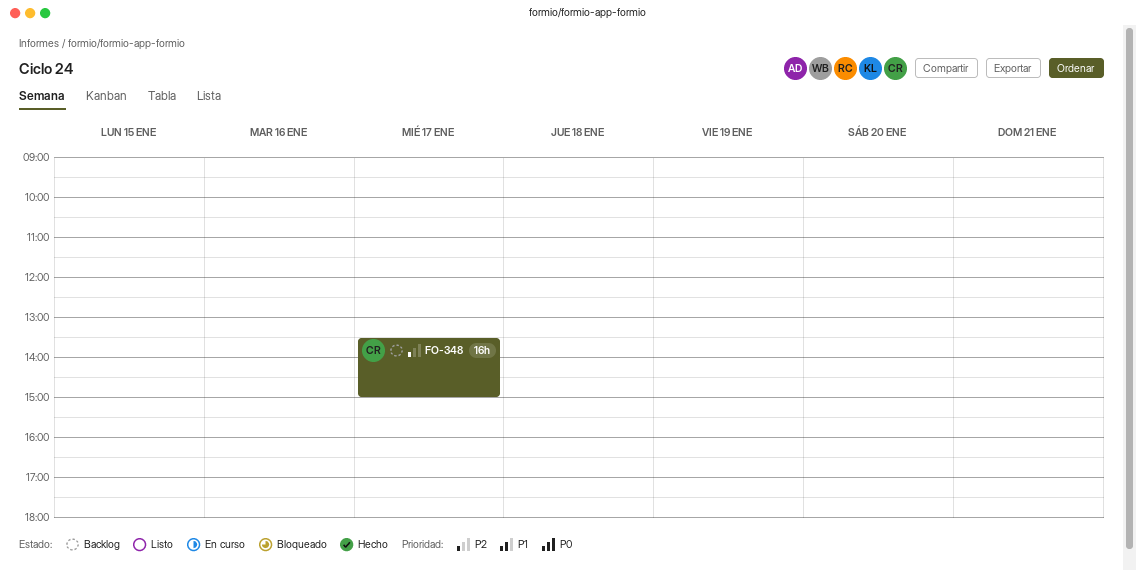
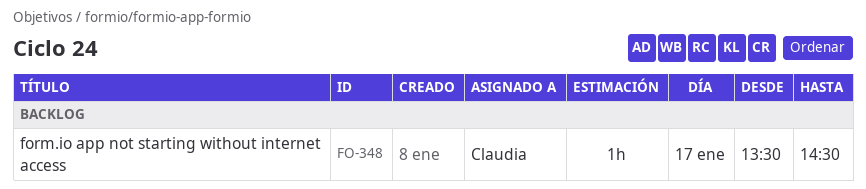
FO-348, estimate: 16h -> 1h
FO-348, ends: 15:00 -> 14:30

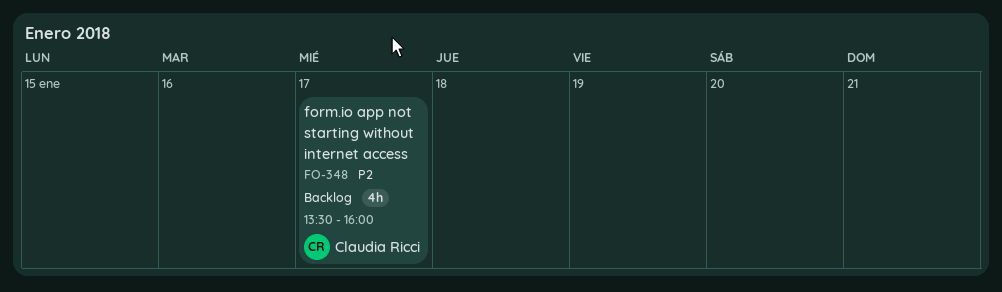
FO-348, estimate: 1h -> 4h
FO-348, ends: 14:30 -> 16:00

